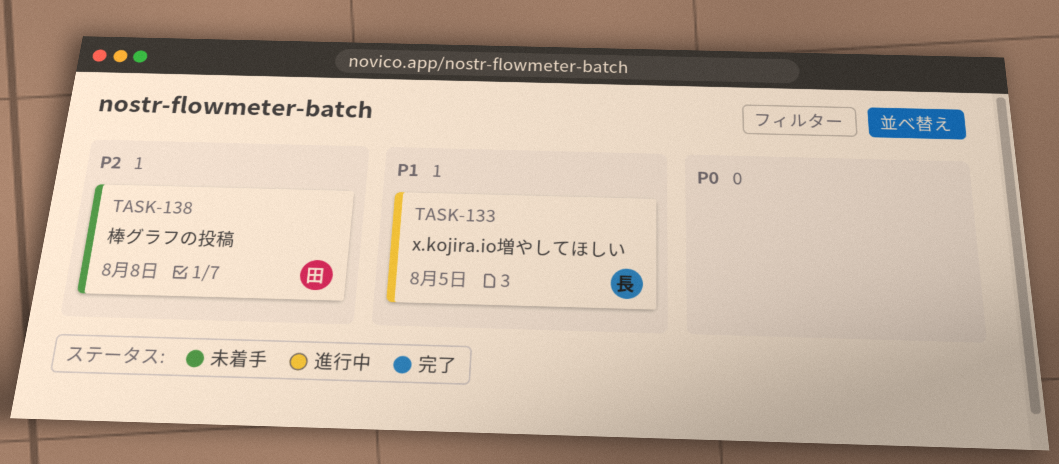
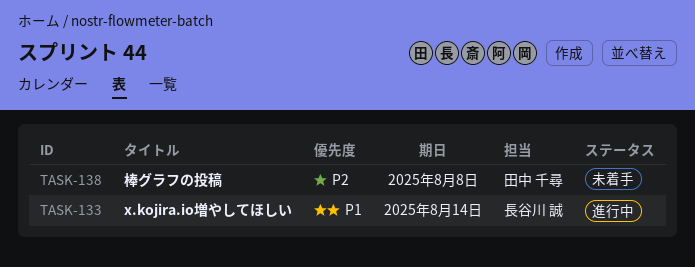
TASK-133, due: Aug 5 -> Aug 14

